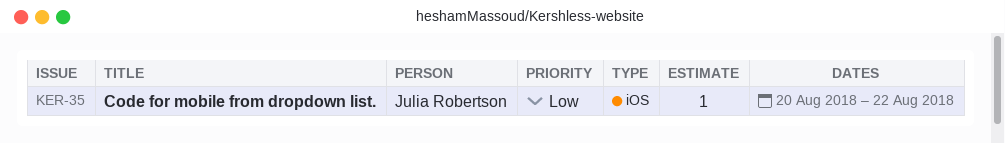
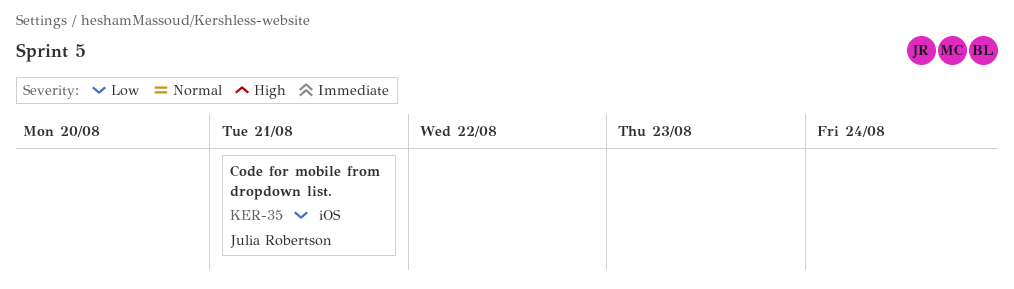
KER-35, due: Aug 22 -> Aug 21

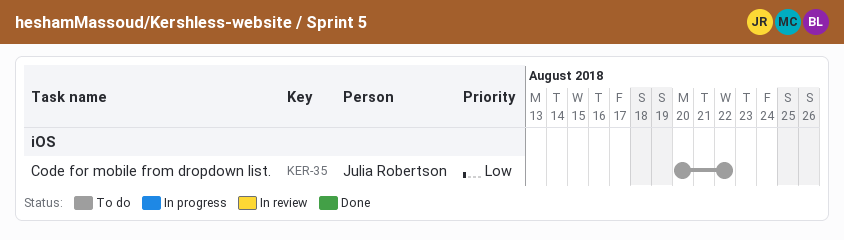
KER-35, due: Aug 21 -> Aug 22

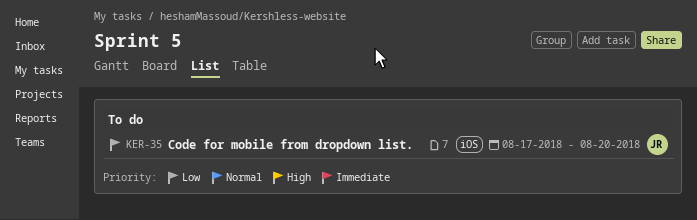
KER-35, start: Aug 20 -> Aug 17
KER-35, due: Aug 22 -> Aug 20

